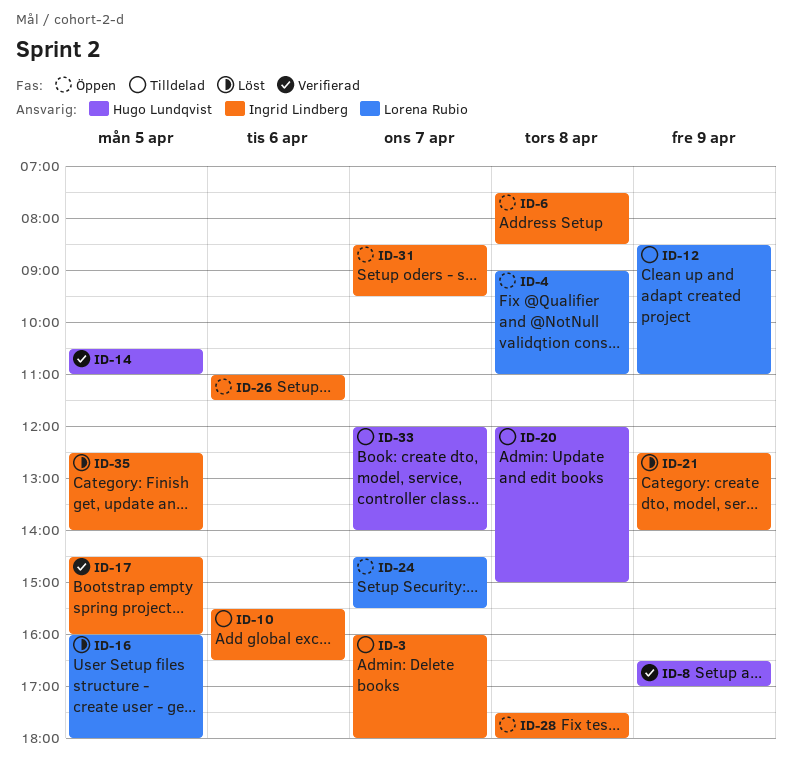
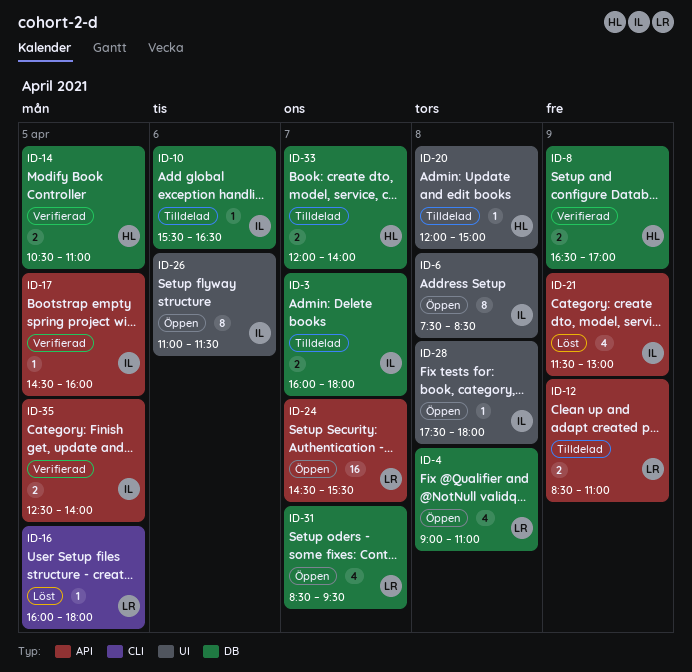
ID-21, begins: 12:30 -> 11:30
ID-21, ends: 14:00 -> 13:00
ID-31, owner: Ingrid Lindberg -> Lorena Rubio
ID-35, status: Löst -> Verifierad

